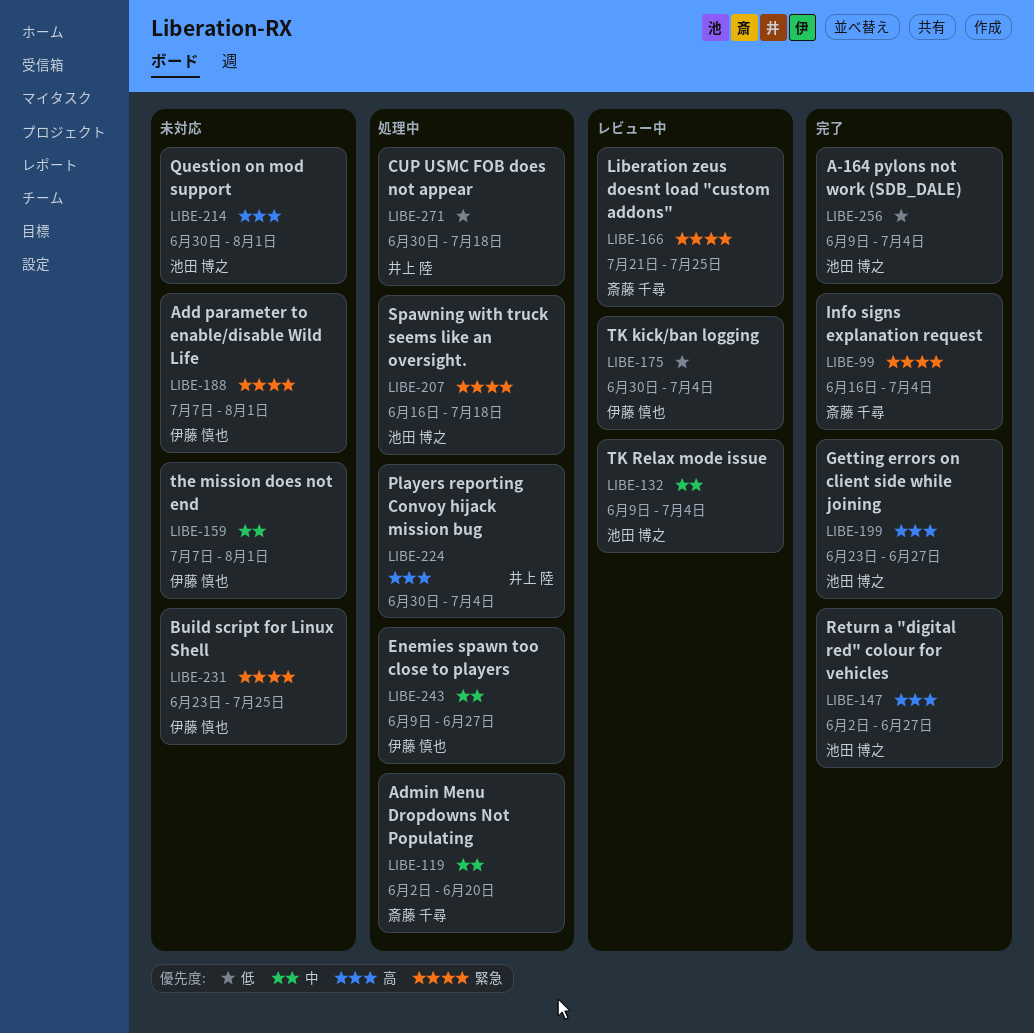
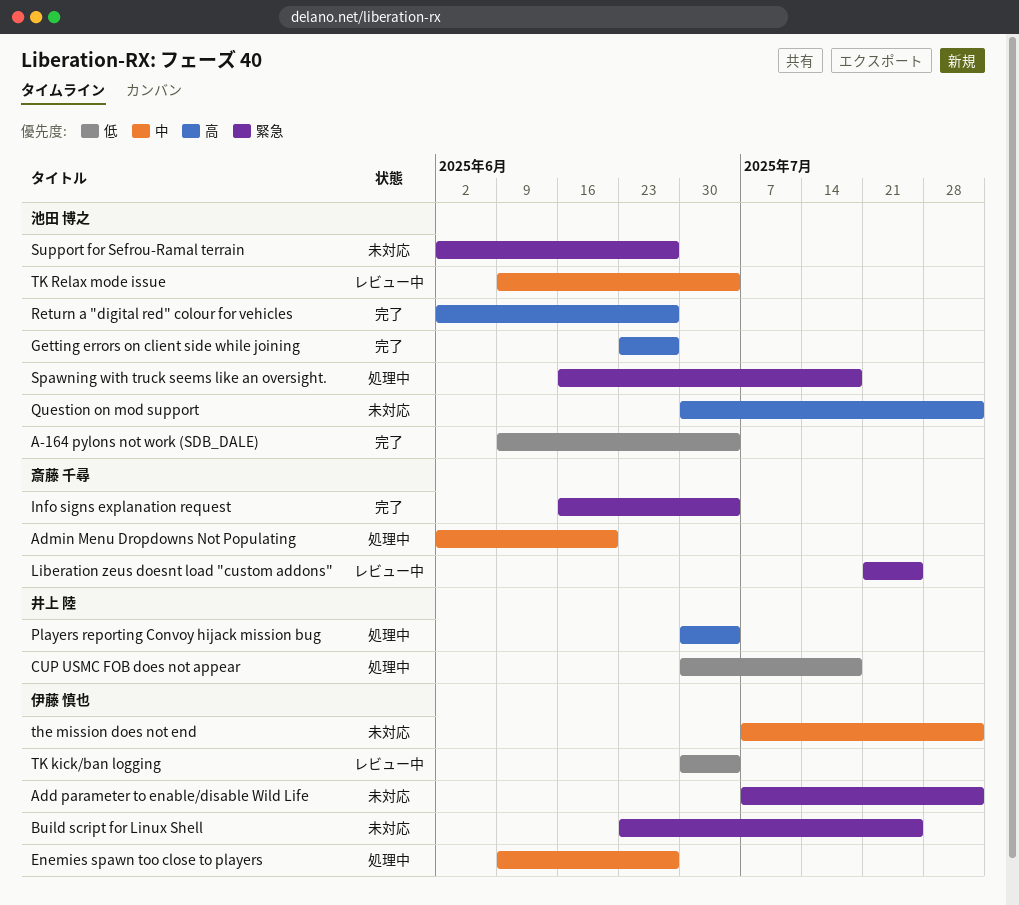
Support for Sefrou-Ramal terrain: none -> present

